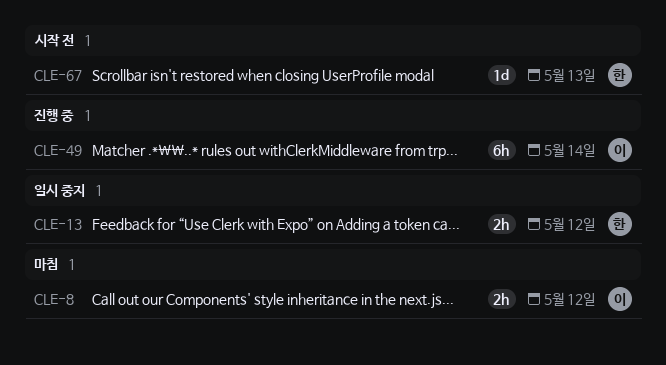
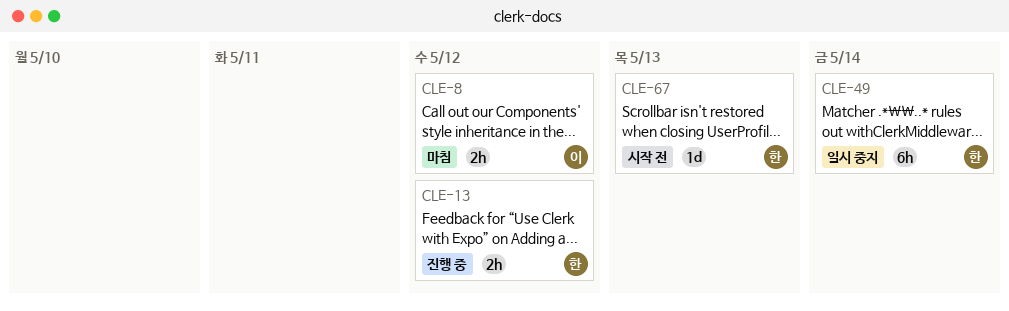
CLE-13, status: 일시 중지 -> 진행 중
CLE-49, status: 진행 중 -> 일시 중지
CLE-49, owner: 이 -> 한

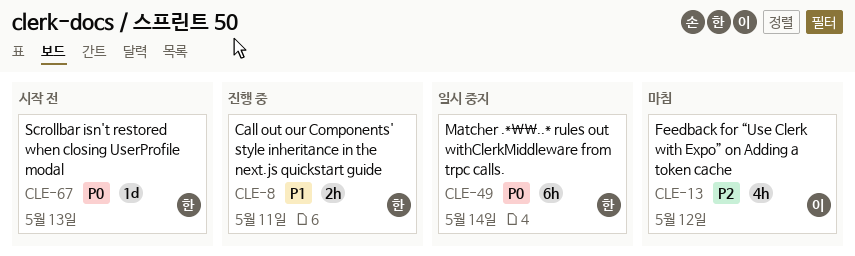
CLE-8, status: 마침 -> 진행 중
CLE-8, owner: 이 -> 한
CLE-8, due: May 12 -> May 11
CLE-13, status: 진행 중 -> 마침
CLE-13, owner: 한 -> 이
CLE-13, estimate: 2h -> 4h

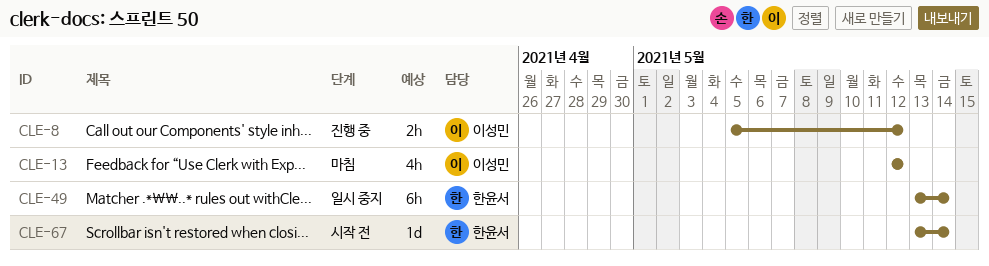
CLE-8, owner: 한윤서 -> 이성민
CLE-8, due: May 11 -> May 12
CLE-67, due: May 13 -> May 14

